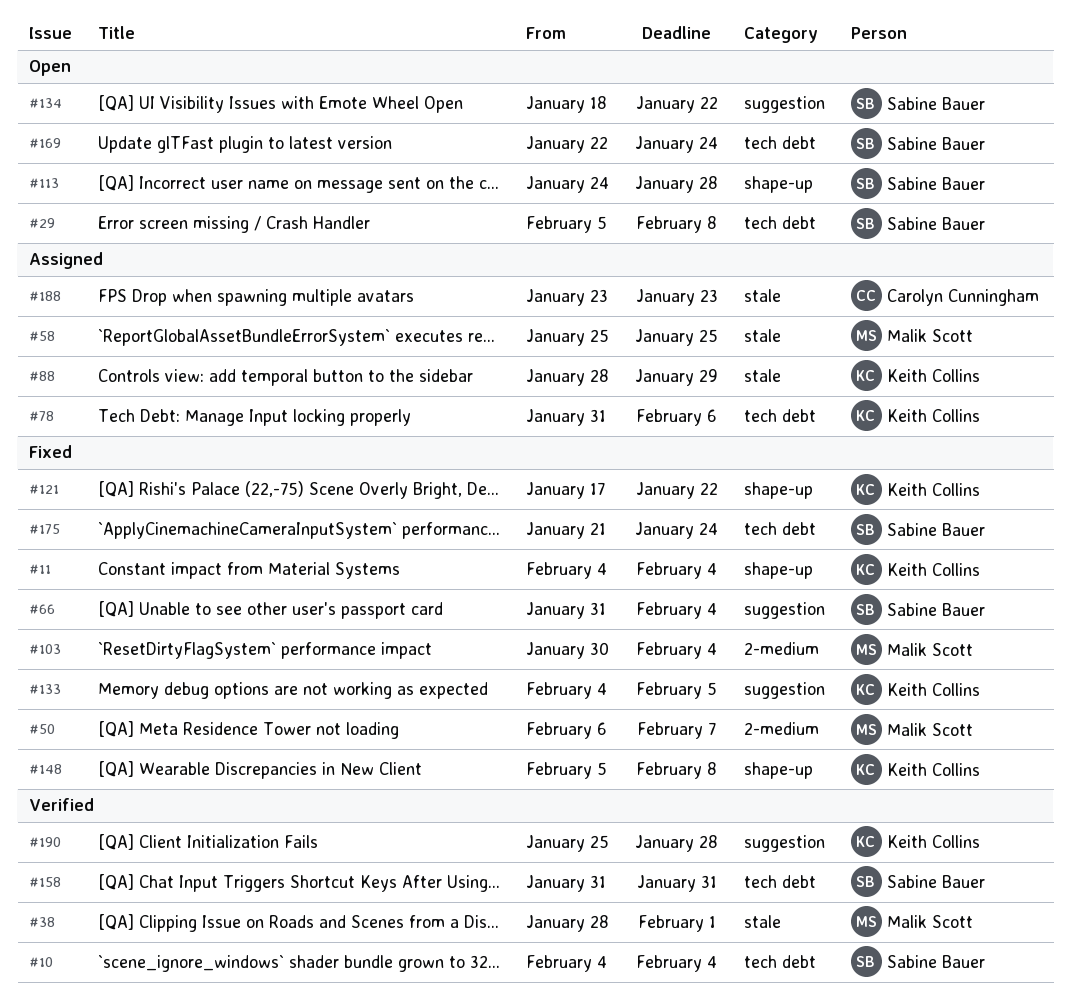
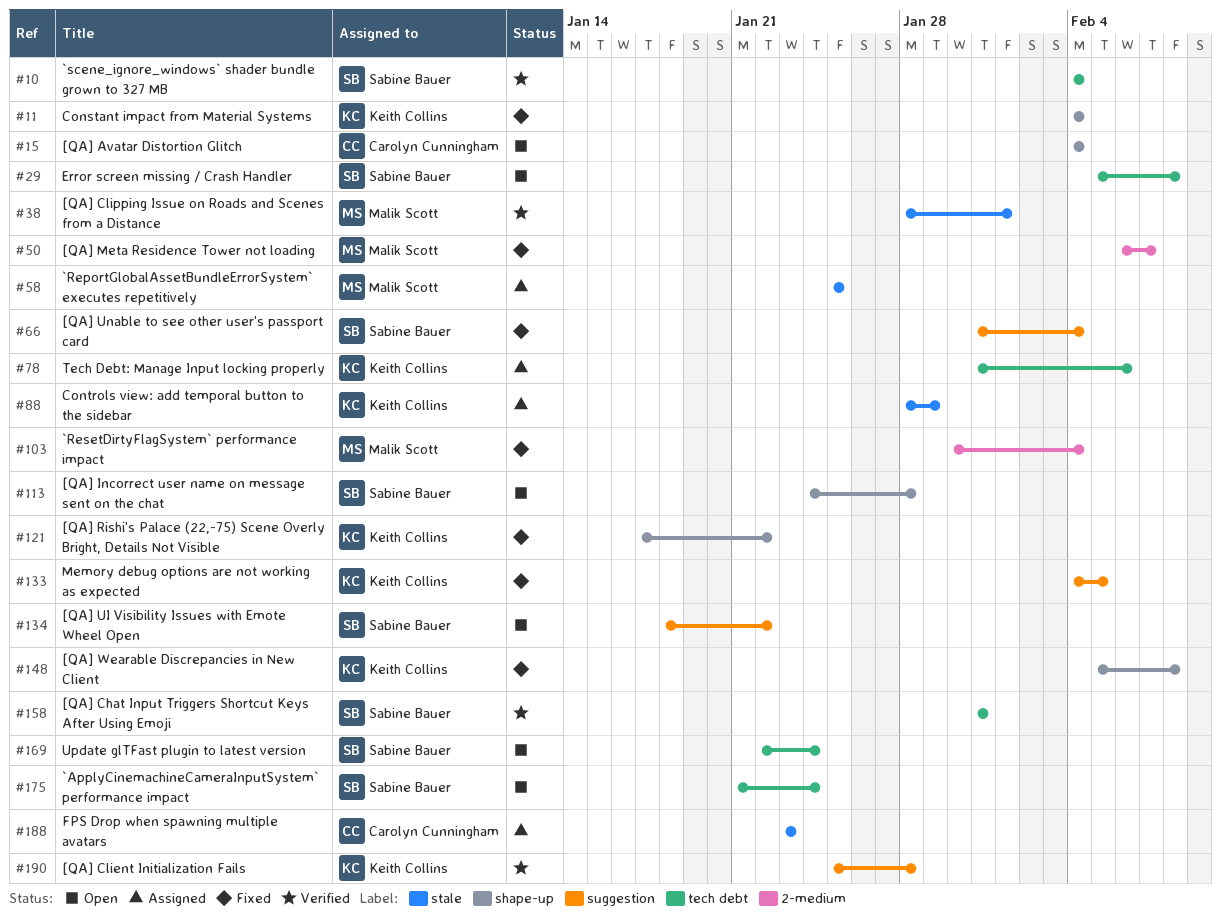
#15: none -> present
#175, status: Fixed -> Open

